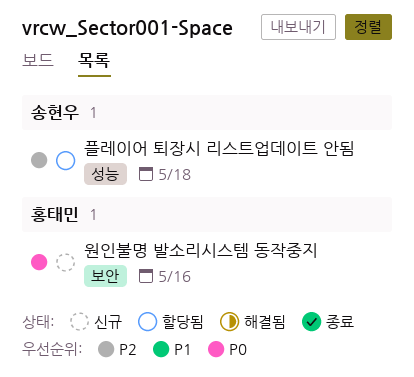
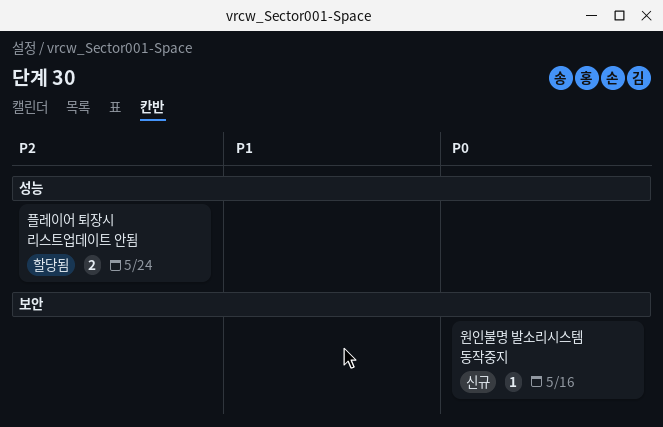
플레이어 퇴장시 리스트업데이트 안됨, due: May 18 -> May 24

